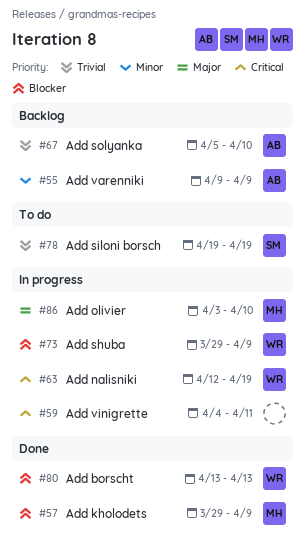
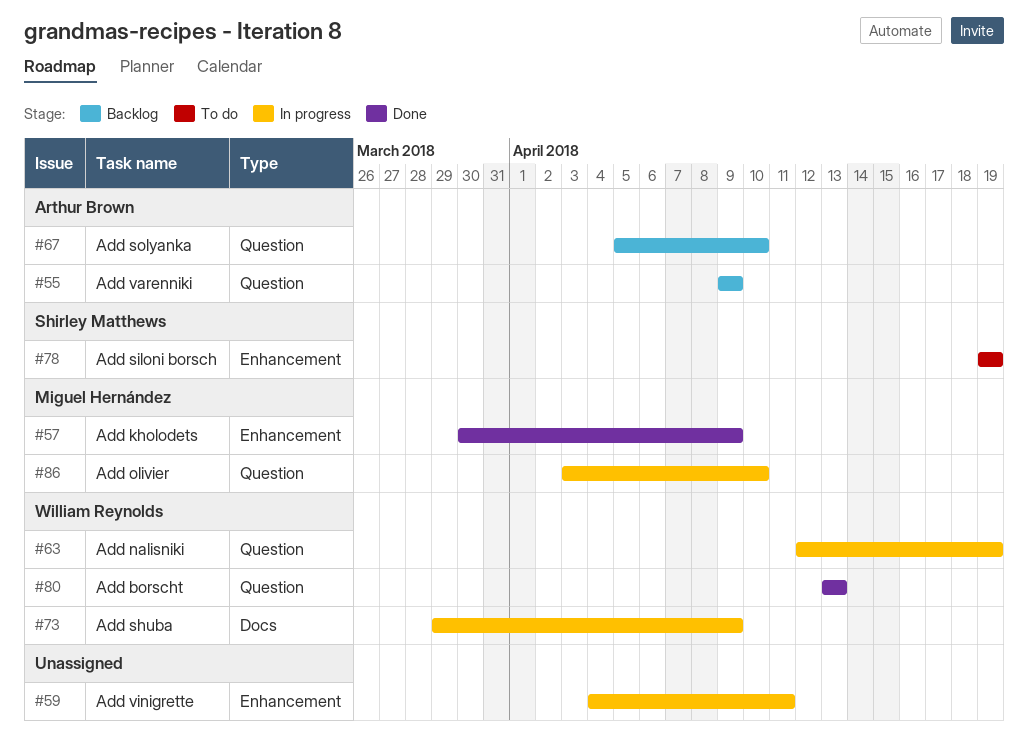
#57, start: Mar 29 -> Mar 30

